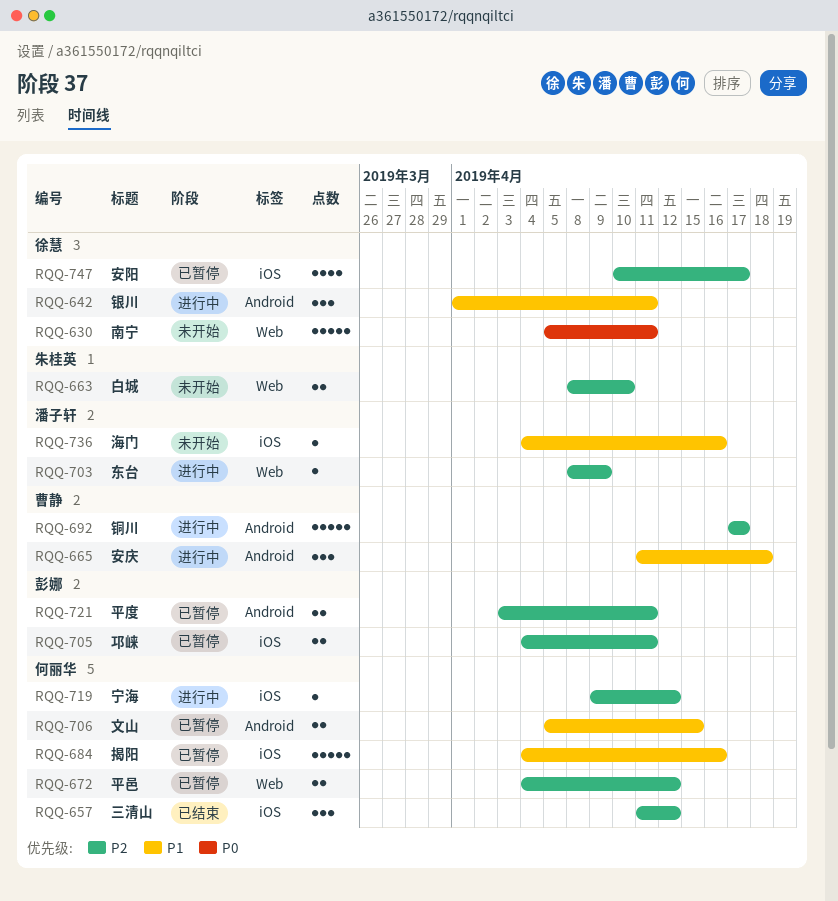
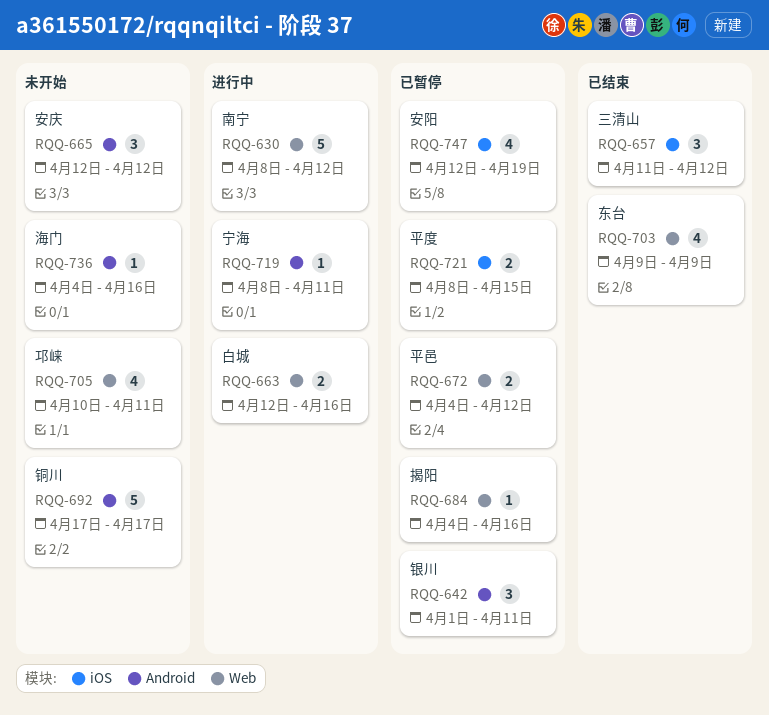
RQQ-630, status: 未开始 -> 进行中
RQQ-630, start: Apr 5 -> Apr 8
RQQ-630, due: Apr 11 -> Apr 12
RQQ-642, status: 进行中 -> 已暂停
RQQ-663, status: 未开始 -> 进行中
RQQ-663, start: Apr 8 -> Apr 12
RQQ-663, due: Apr 10 -> Apr 16
RQQ-665, status: 进行中 -> 未开始
RQQ-665, start: Apr 11 -> Apr 12
RQQ-665, due: Apr 18 -> Apr 12
RQQ-684, label: iOS -> Web
RQQ-684, estimate: 5 -> 1
RQQ-692, status: 进行中 -> 未开始
RQQ-703, status: 进行中 -> 已结束
RQQ-703, estimate: 1 -> 4
RQQ-703, start: Apr 8 -> Apr 9
RQQ-705, status: 已暂停 -> 未开始
RQQ-705, label: iOS -> Web
RQQ-705, estimate: 2 -> 4
RQQ-705, start: Apr 4 -> Apr 10
RQQ-706: present -> none
RQQ-719, label: iOS -> Android
RQQ-719, start: Apr 9 -> Apr 8
RQQ-719, due: Apr 12 -> Apr 11
RQQ-721, label: Android -> iOS
RQQ-721, start: Apr 3 -> Apr 8
RQQ-721, due: Apr 11 -> Apr 15
RQQ-736, label: iOS -> Android
RQQ-747, start: Apr 10 -> Apr 12
RQQ-747, due: Apr 17 -> Apr 19

